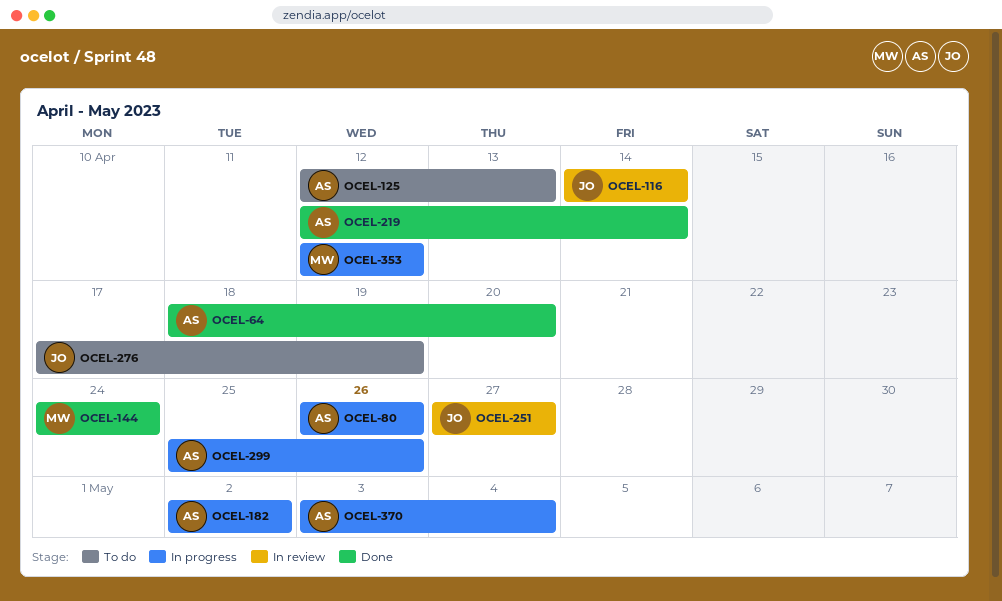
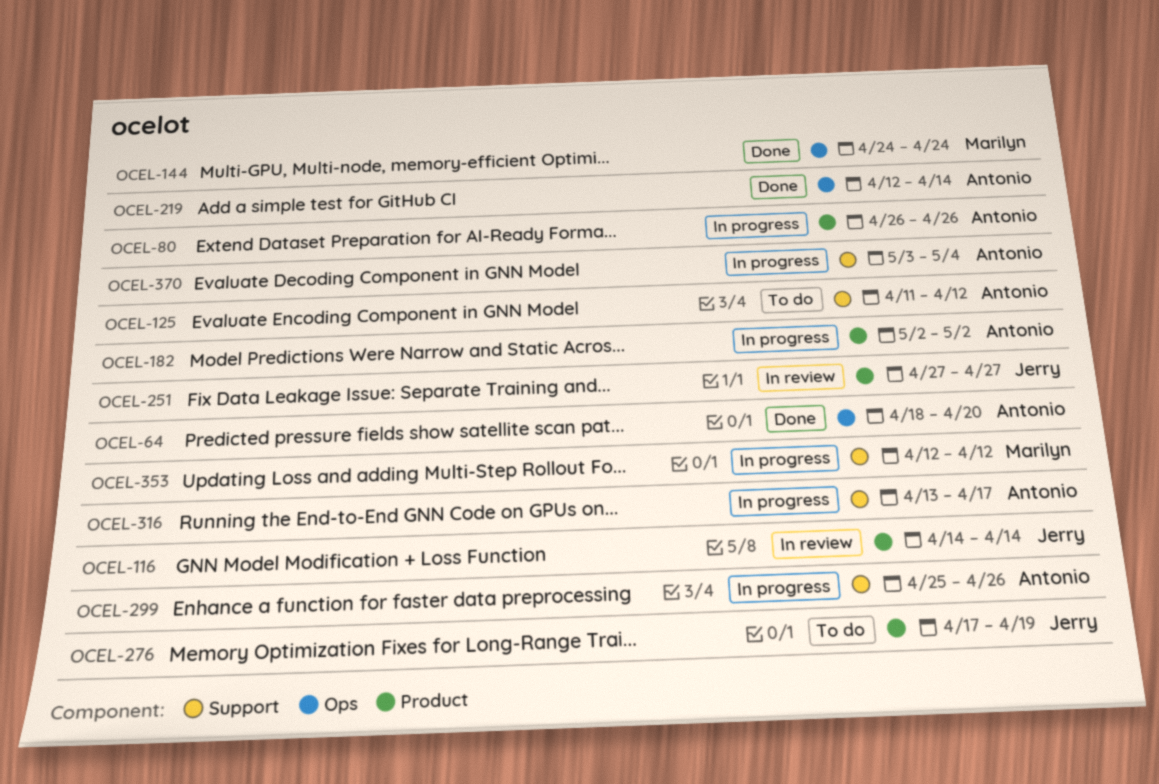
OCEL-125, start: Apr 12 -> Apr 11
OCEL-125, due: Apr 13 -> Apr 12
OCEL-316: none -> present

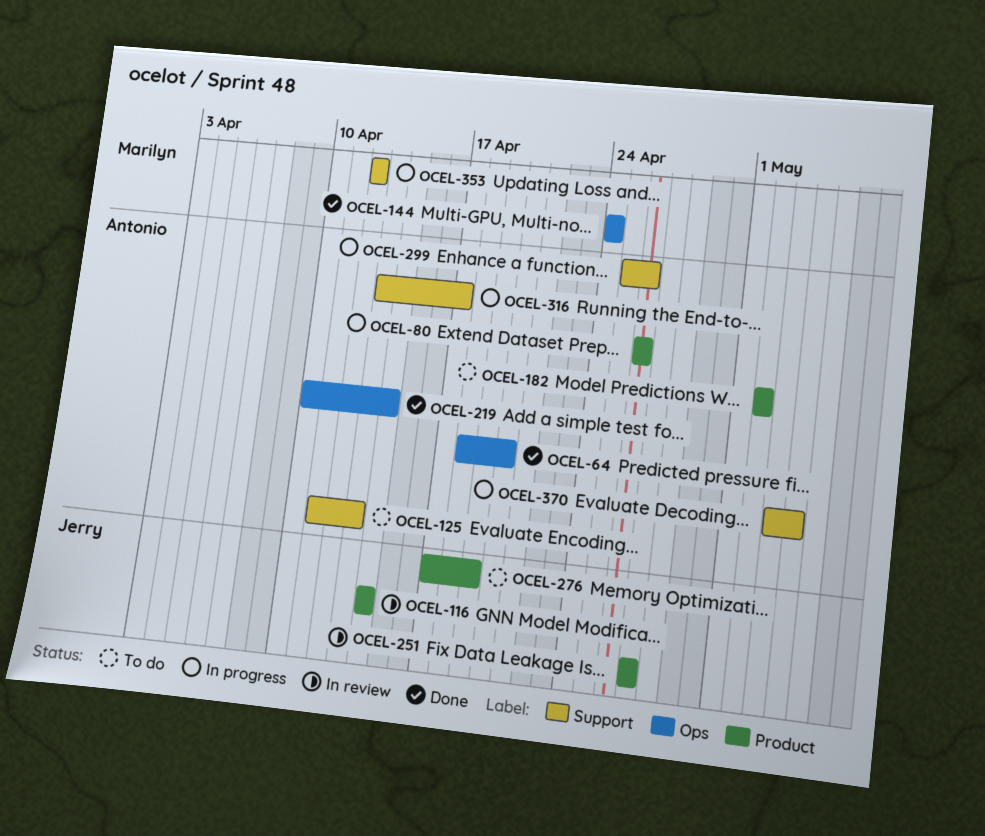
OCEL-125, due: Apr 12 -> Apr 13
OCEL-182, status: In progress -> To do
OCEL-219, start: Apr 12 -> Apr 10

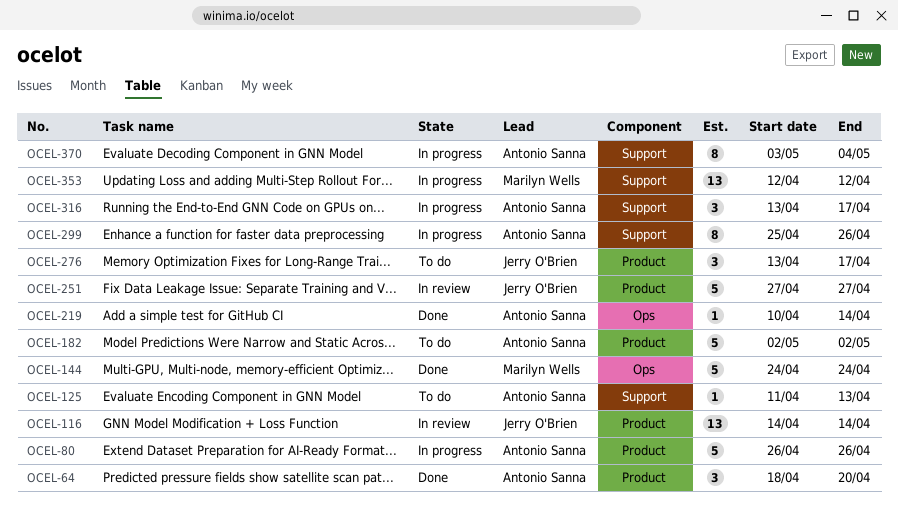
OCEL-64, label: Ops -> Product
OCEL-276, start: Apr 17 -> Apr 13
OCEL-276, due: Apr 19 -> Apr 17

